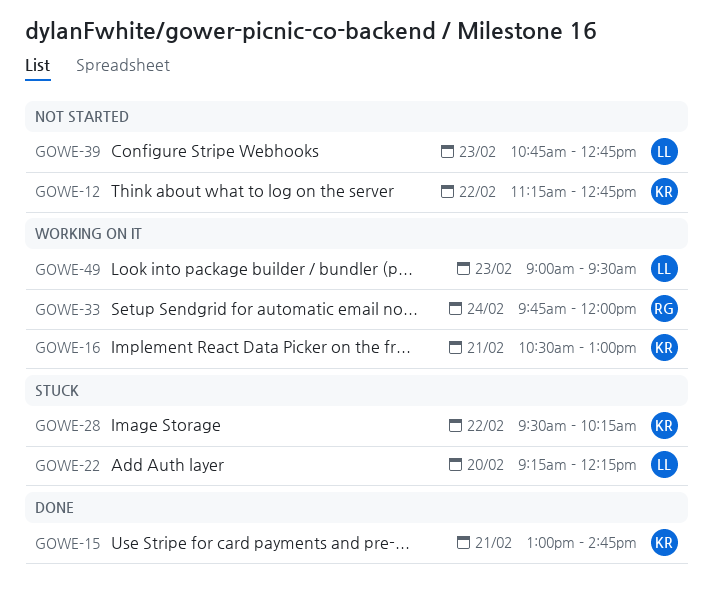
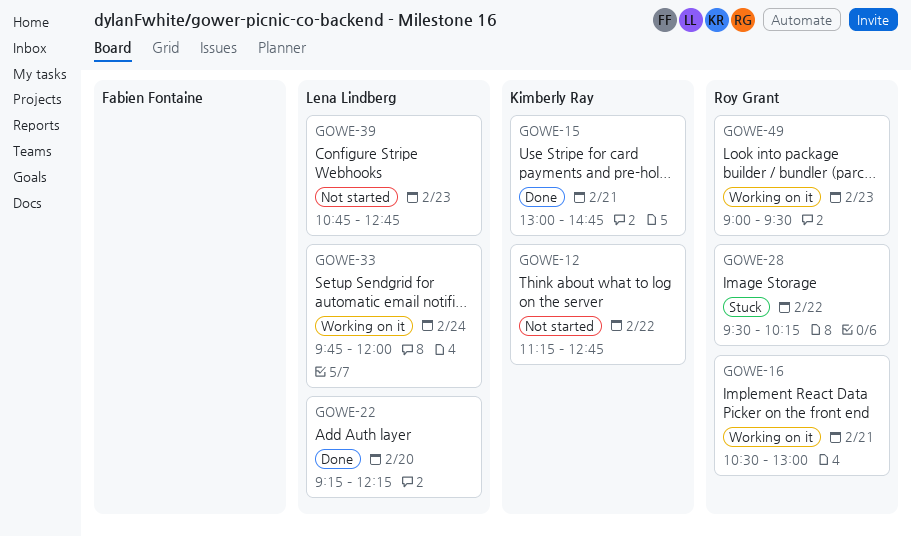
GOWE-16, owner: Kimberly Ray -> Roy Grant
GOWE-22, status: Stuck -> Done
GOWE-28, owner: Kimberly Ray -> Roy Grant
GOWE-33, owner: Roy Grant -> Lena Lindberg
GOWE-49, owner: Lena Lindberg -> Roy Grant

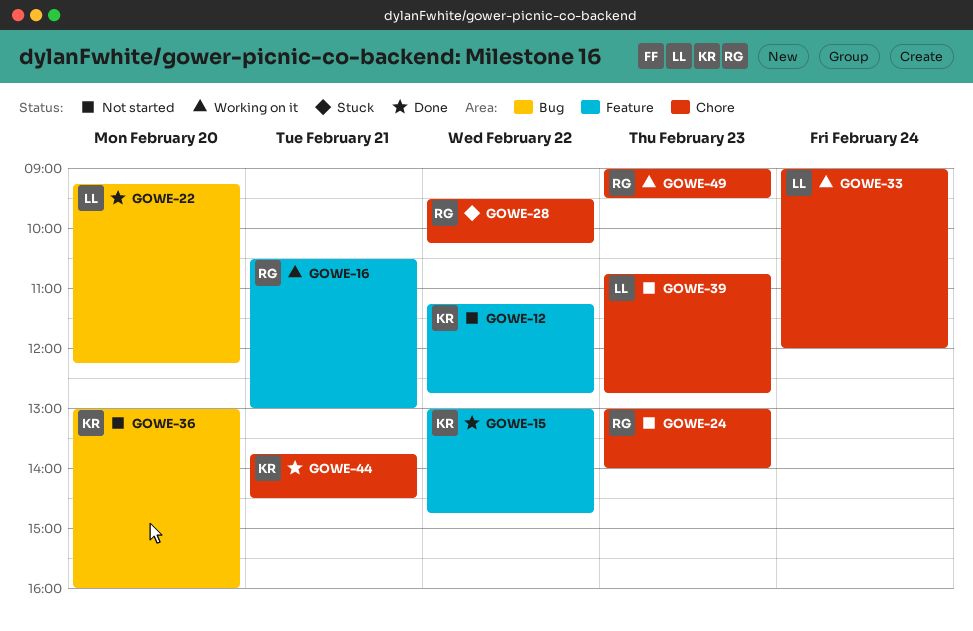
GOWE-15, day: Feb 21 -> Feb 22
GOWE-24: none -> present
GOWE-33, begins: 09:45 -> 09:00
GOWE-36: none -> present
GOWE-44: none -> present

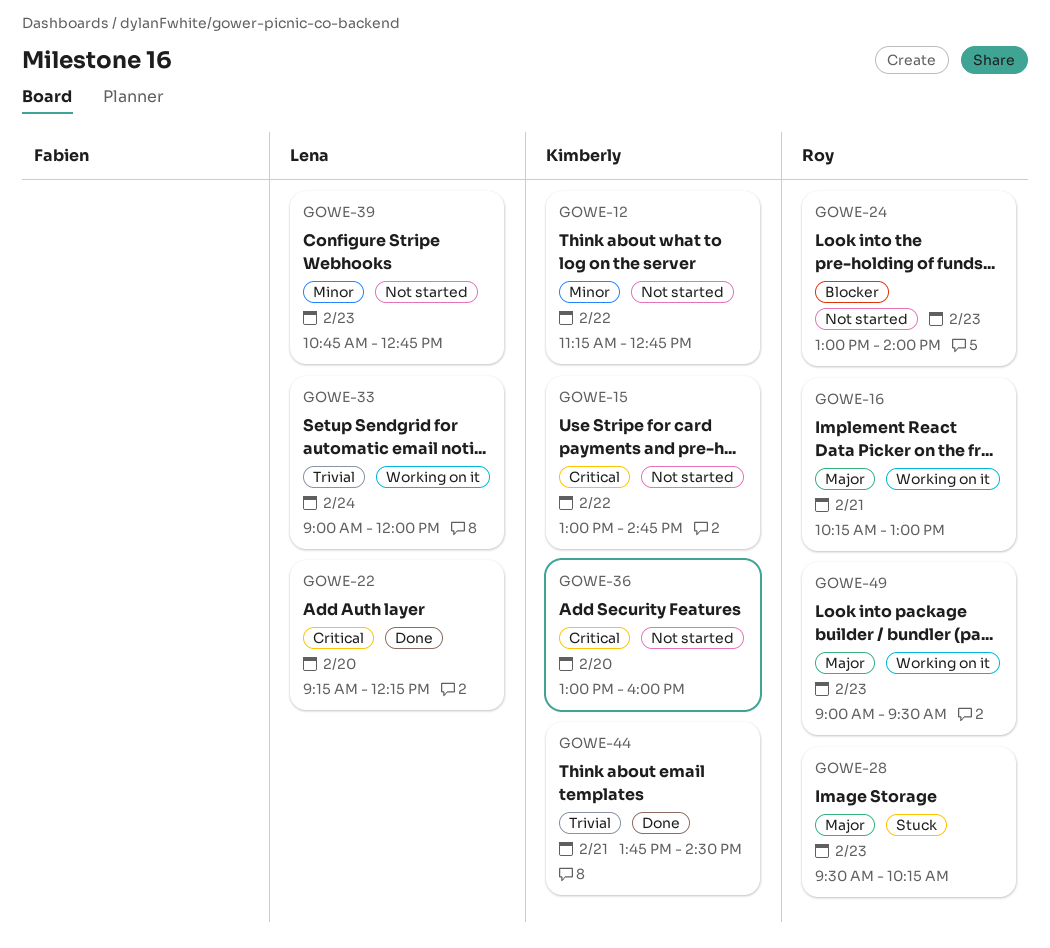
GOWE-15, status: Done -> Not started
GOWE-16, begins: 10:30 -> 10:15
GOWE-28, day: Feb 22 -> Feb 23

